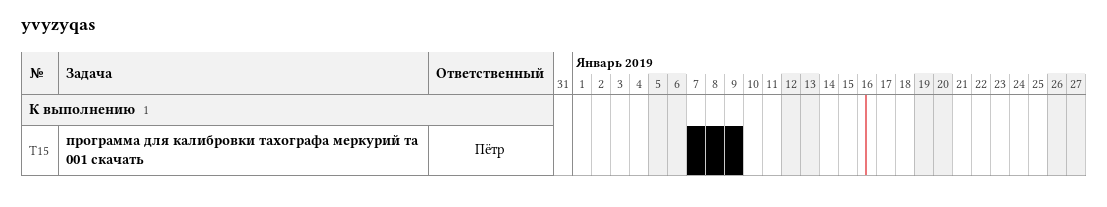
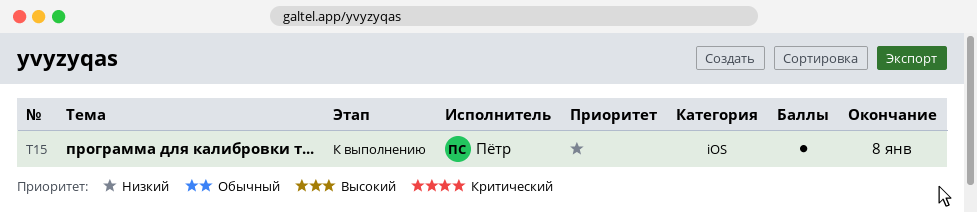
T15, due: Jan 9 -> Jan 8

